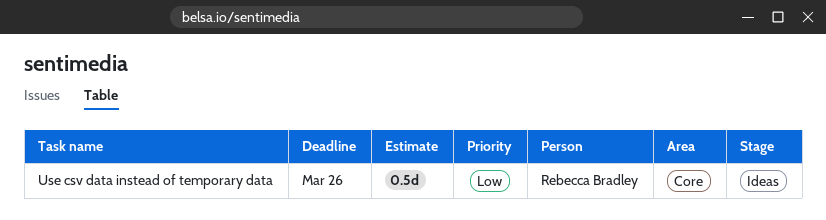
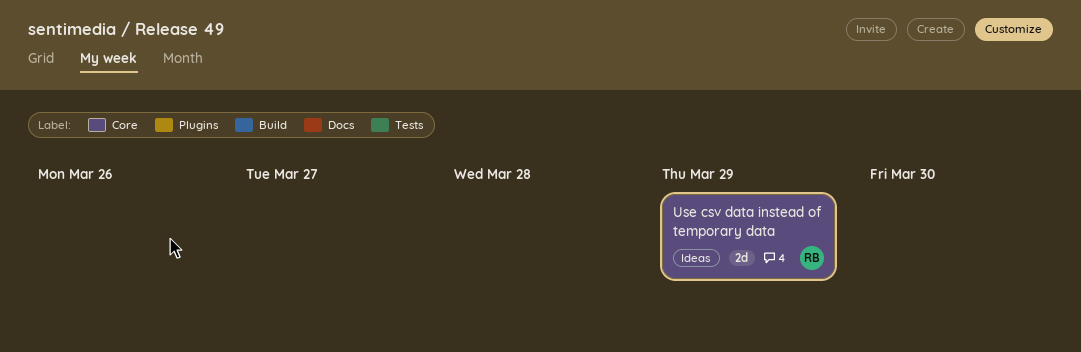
Use csv data instead of temporary data, estimate: 0.5d -> 2d
Use csv data instead of temporary data, due: Mar 26 -> Mar 29

